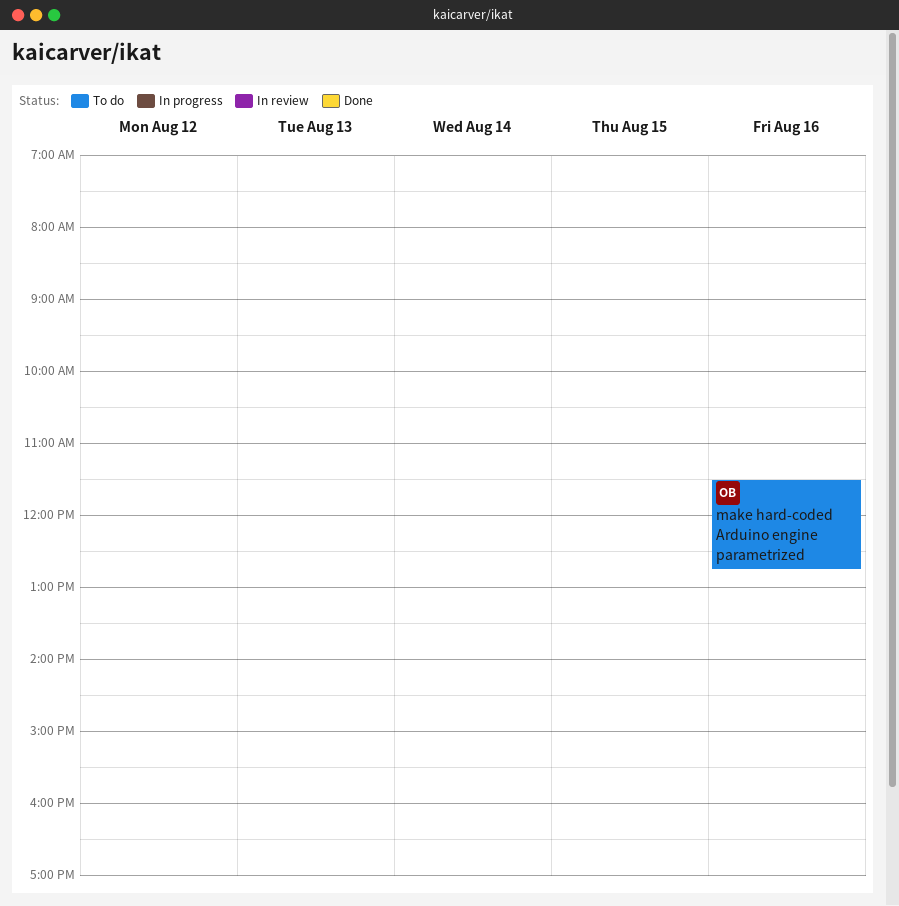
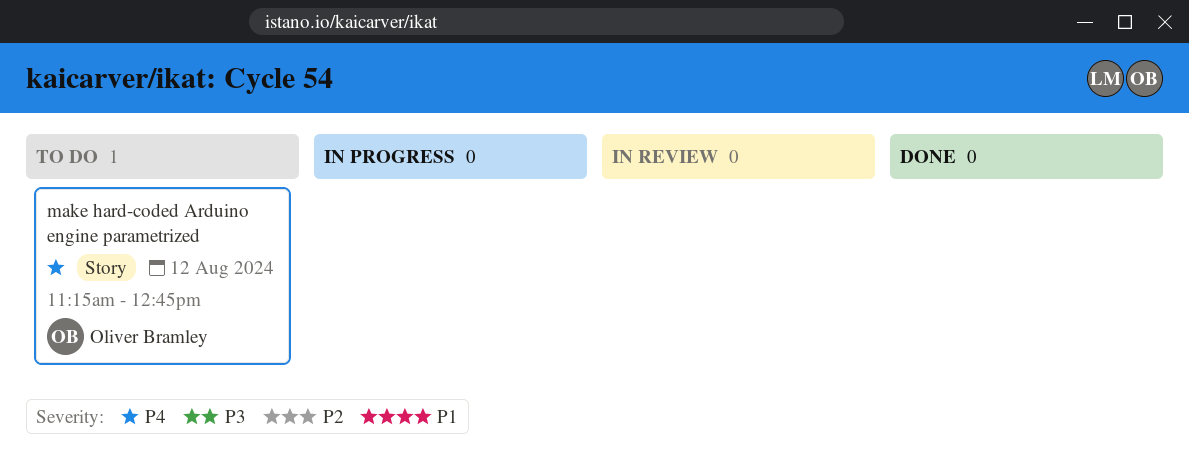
make hard-coded Arduino engine parametrized, day: Aug 16 -> Aug 12
make hard-coded Arduino engine parametrized, begins: 11:30 -> 11:15

